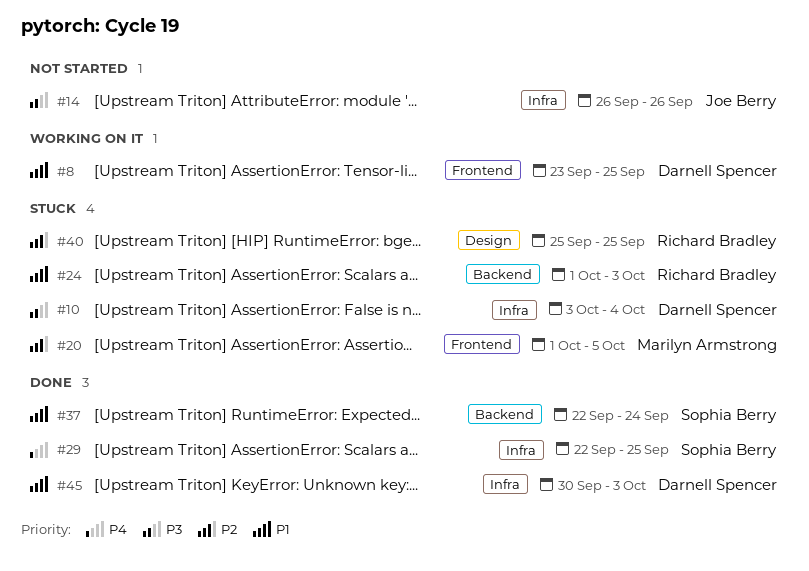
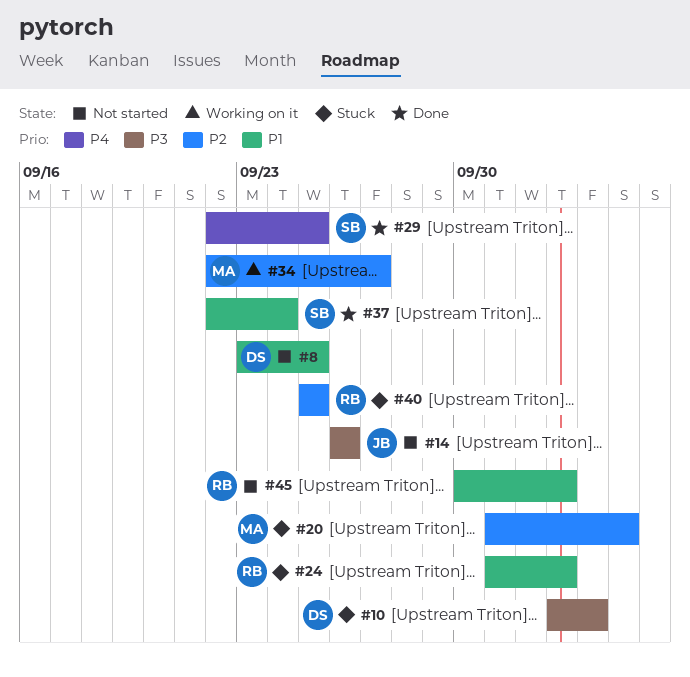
#8, status: Working on it -> Not started
#34: none -> present
#45, status: Done -> Not started
#45, owner: Darnell Spencer -> Richard Bradley

